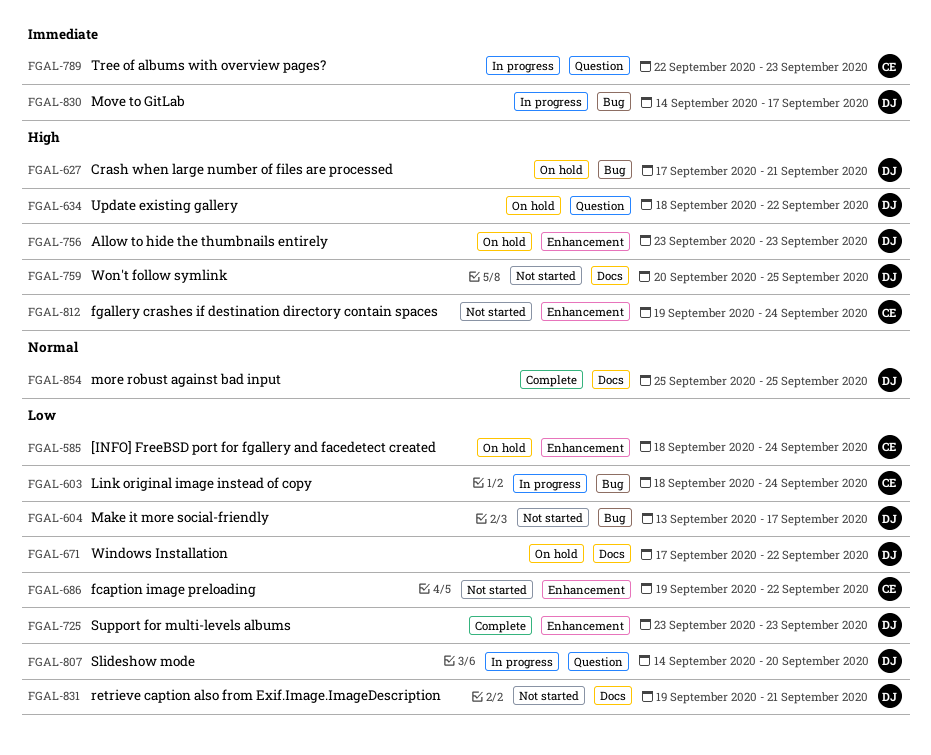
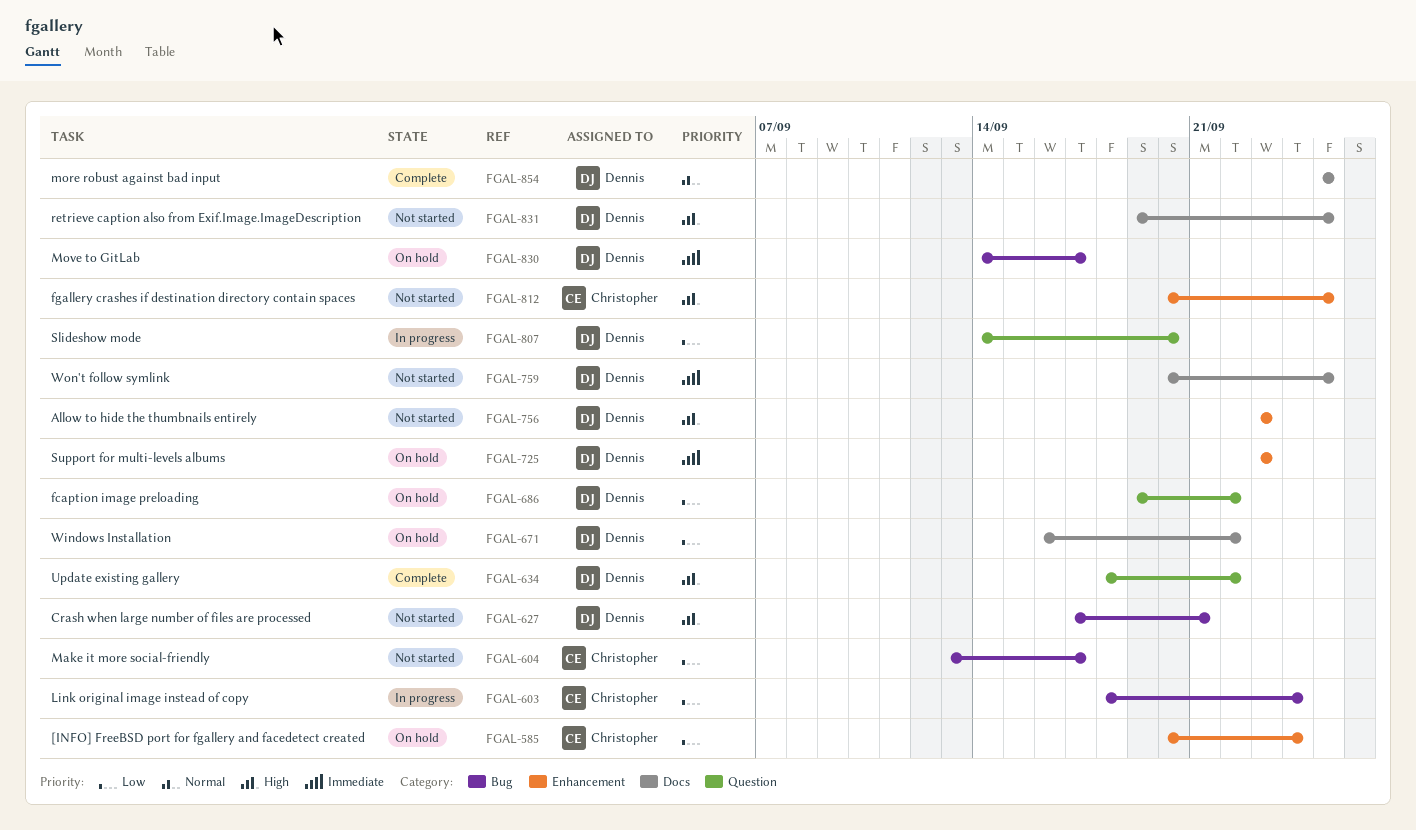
FGAL-585, start: Sep 18 -> Sep 20
FGAL-604, owner: Dennis -> Christopher
FGAL-627, status: On hold -> Not started
FGAL-634, status: On hold -> Complete
FGAL-671, start: Sep 17 -> Sep 16
FGAL-686, status: Not started -> On hold
FGAL-686, owner: Christopher -> Dennis
FGAL-686, label: Enhancement -> Question
FGAL-725, status: Complete -> On hold
FGAL-725, priority: Low -> Immediate
FGAL-756, status: On hold -> Not started
FGAL-759, priority: High -> Immediate
FGAL-789: present -> none
FGAL-812, start: Sep 19 -> Sep 20
FGAL-812, due: Sep 24 -> Sep 25
FGAL-830, status: In progress -> On hold
FGAL-831, priority: Low -> High
FGAL-831, due: Sep 21 -> Sep 25

